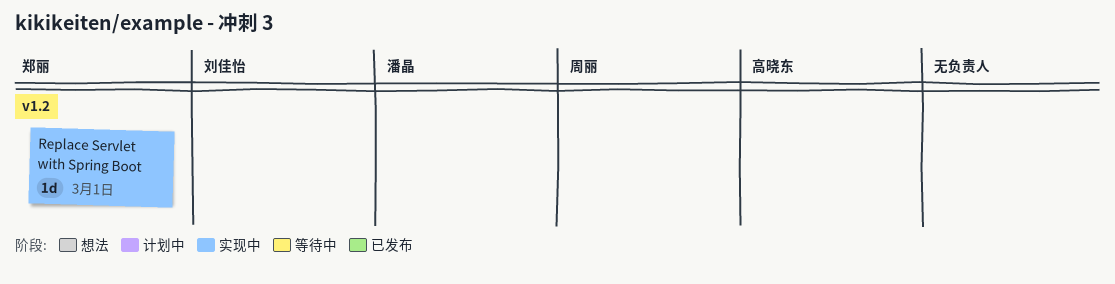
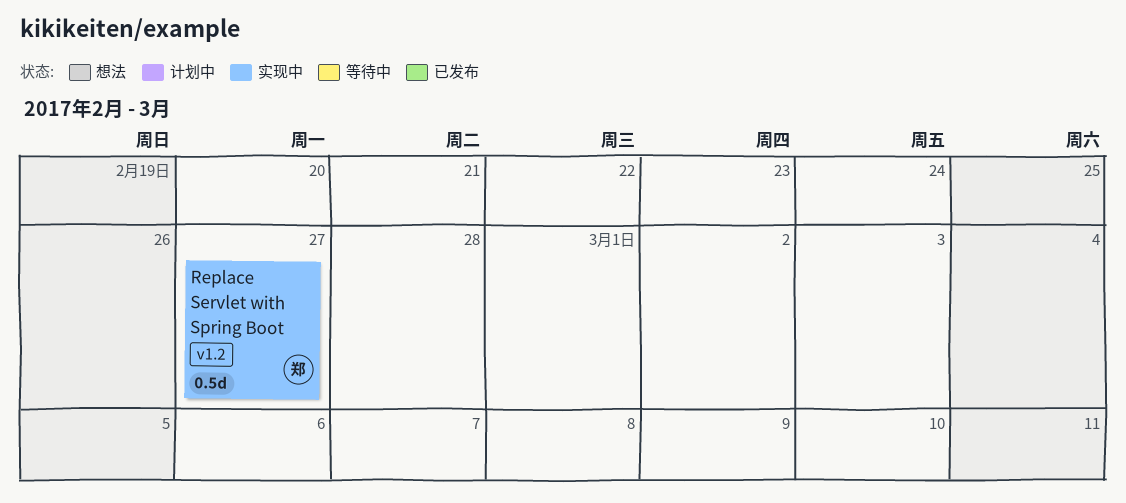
Replace Servlet with Spring Boot, estimate: 1d -> 0.5d
Replace Servlet with Spring Boot, due: Mar 1 -> Feb 27

